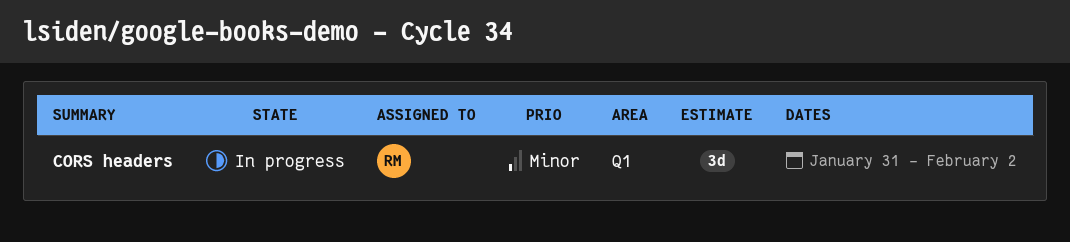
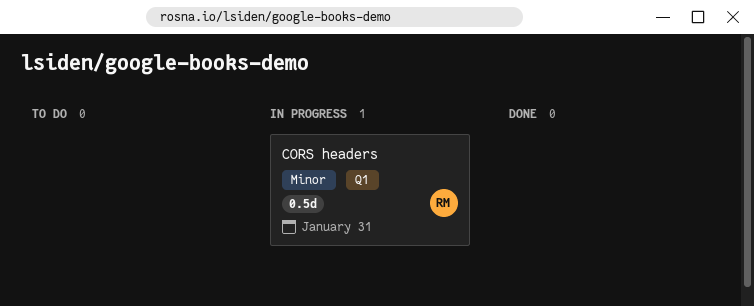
CORS headers, estimate: 3d -> 0.5d
CORS headers, due: Feb 2 -> Jan 31

